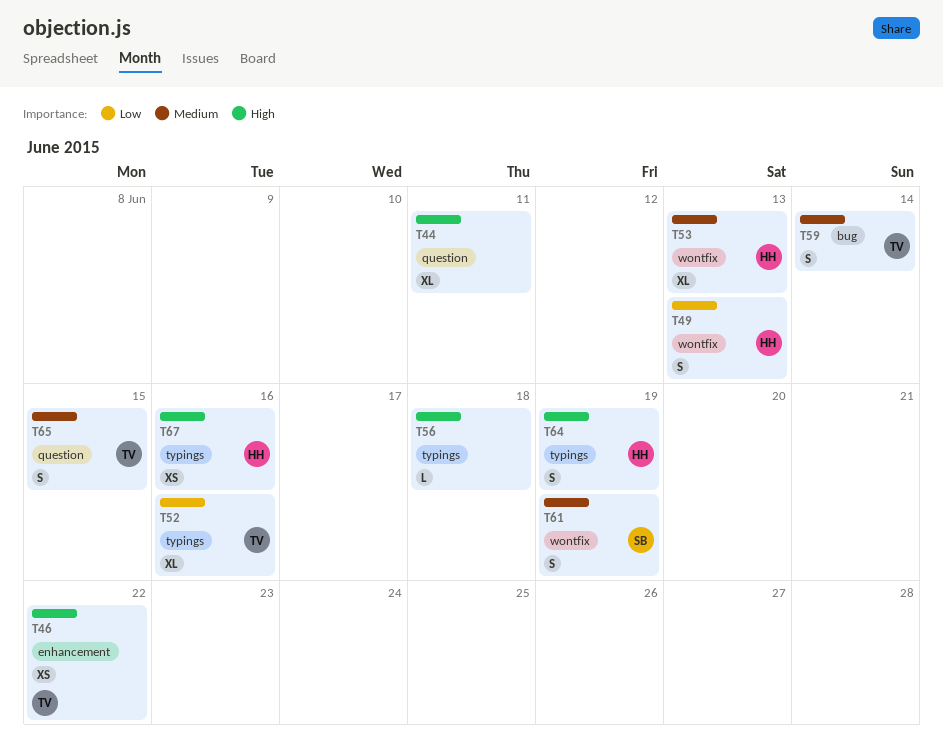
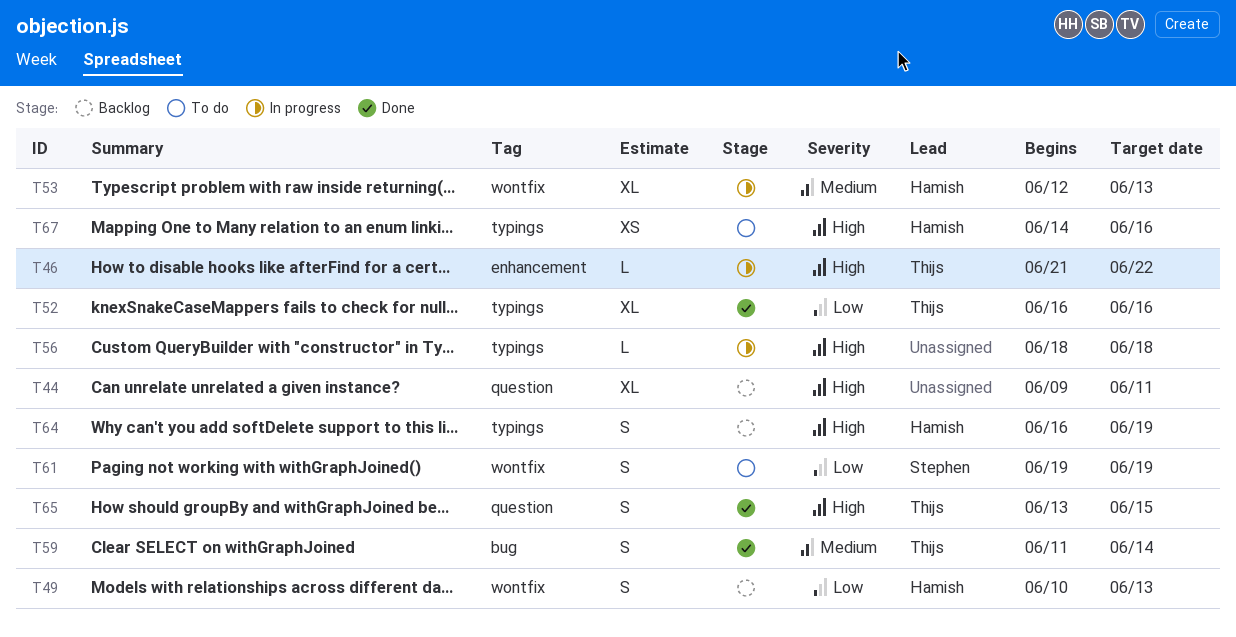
T46, estimate: XS -> L
T61, priority: Medium -> Low
T65, priority: Medium -> High

